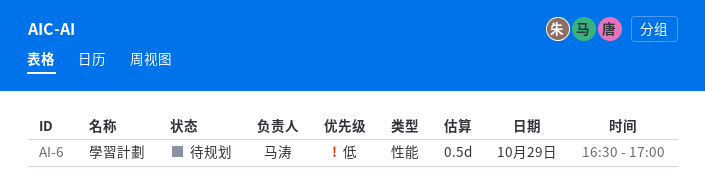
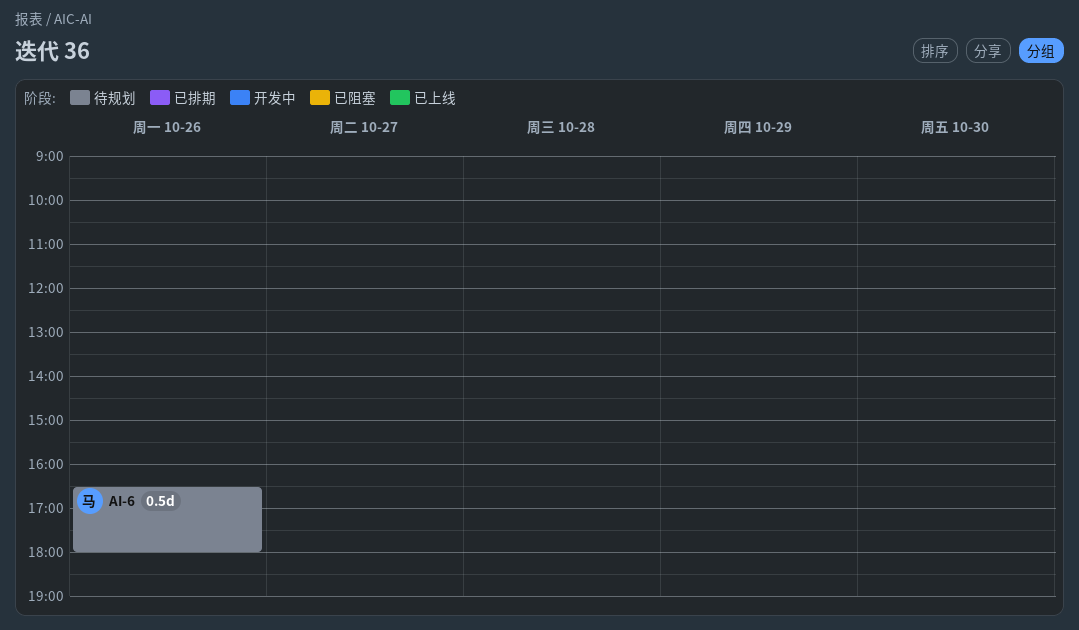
AI-6, day: Oct 29 -> Oct 26
AI-6, ends: 17:00 -> 18:00

